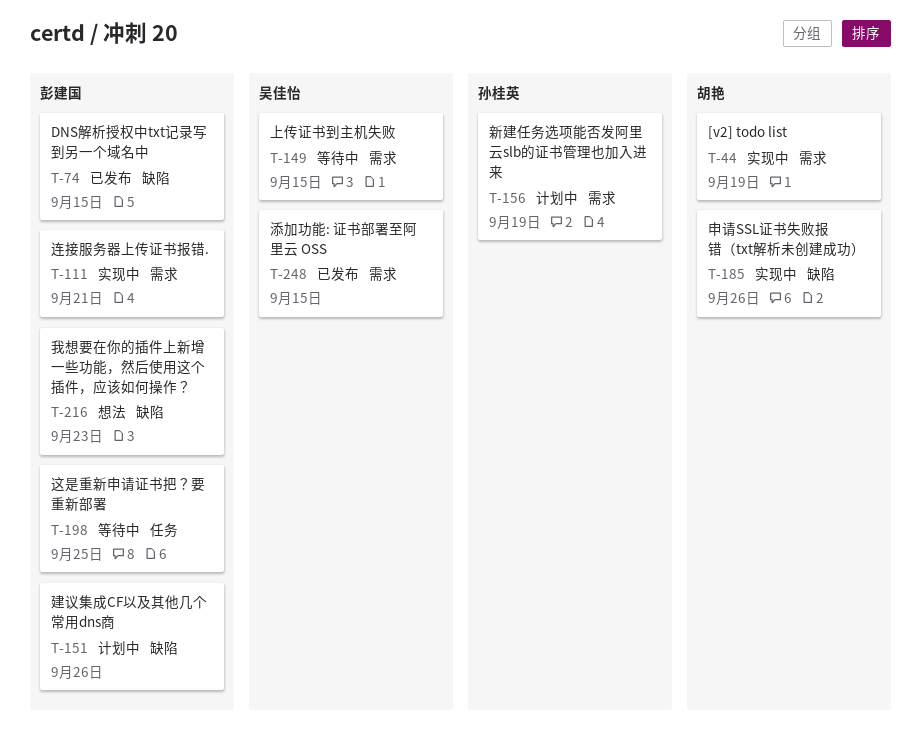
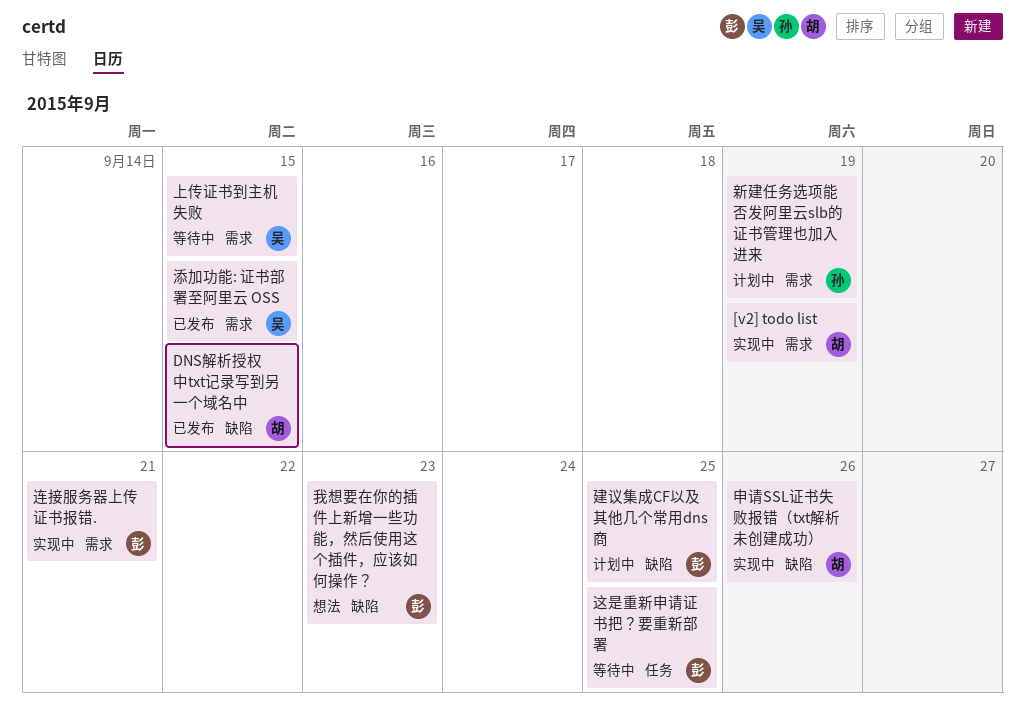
DNS解析授权中txt记录写到另一个域名中, owner: 彭建国 -> 胡艳
建议集成CF以及其他几个常用dns商, due: Sep 26 -> Sep 25

